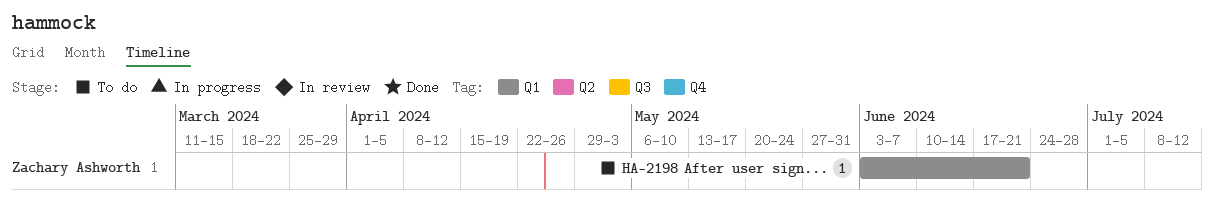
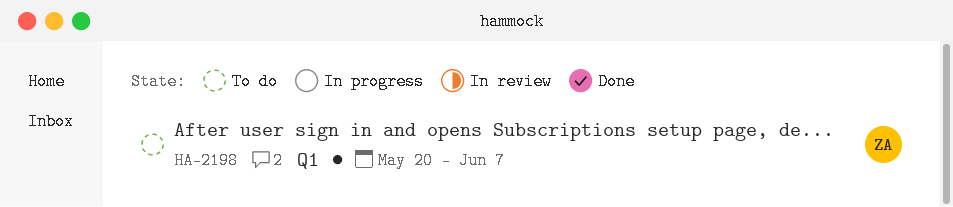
HA-2198, start: Jun 3 -> May 20
HA-2198, due: Jun 21 -> Jun 7

